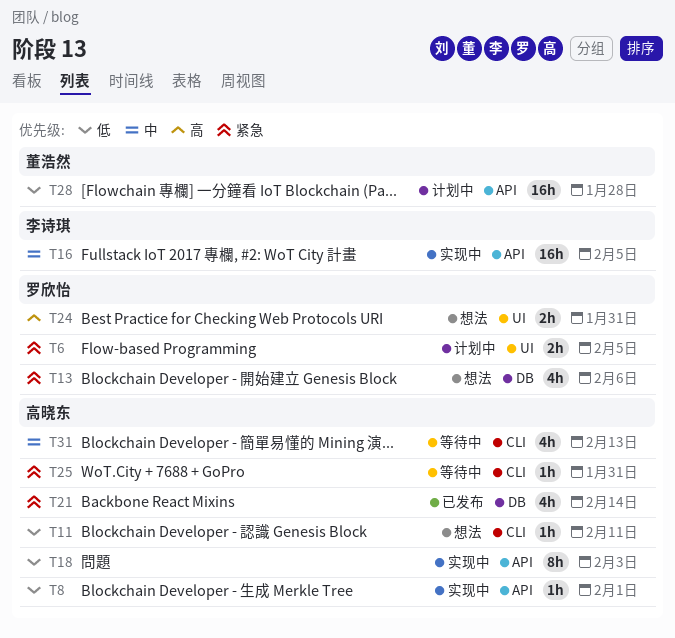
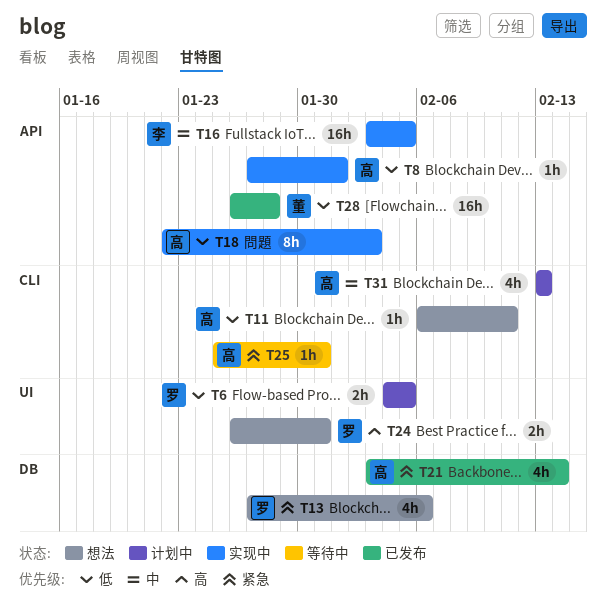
T6, priority: 紧急 -> 低
T28, status: 计划中 -> 已发布
T31, status: 等待中 -> 计划中

